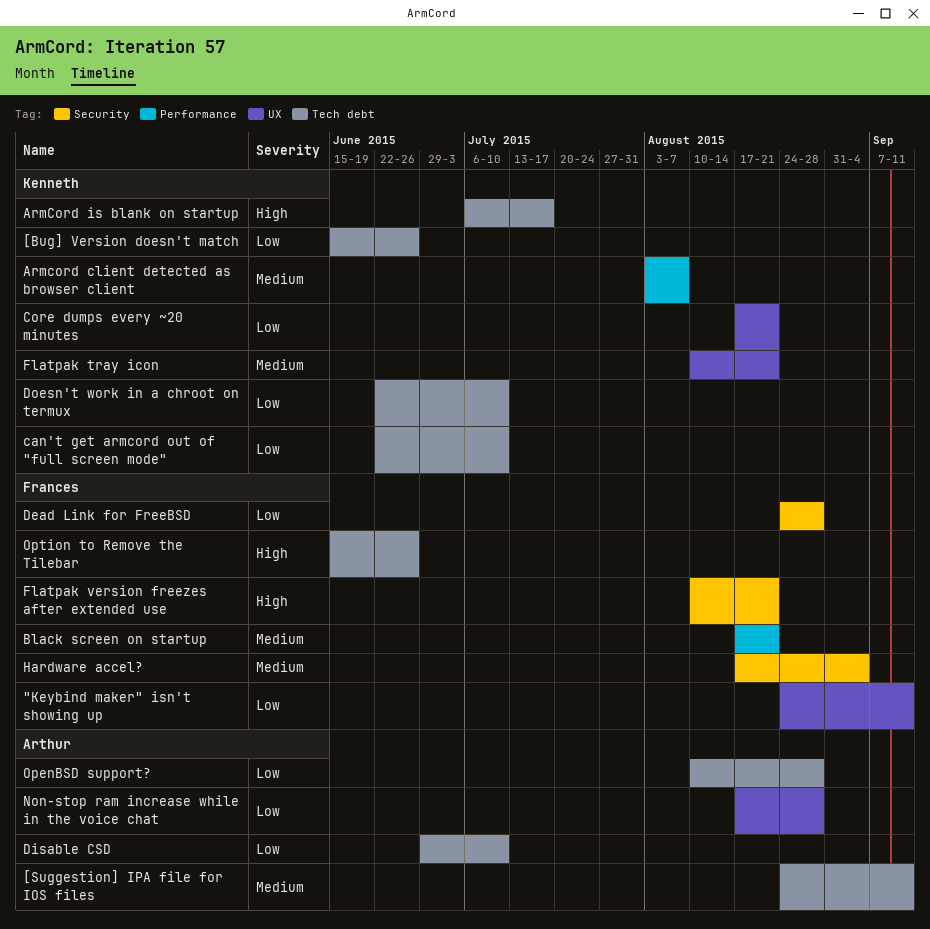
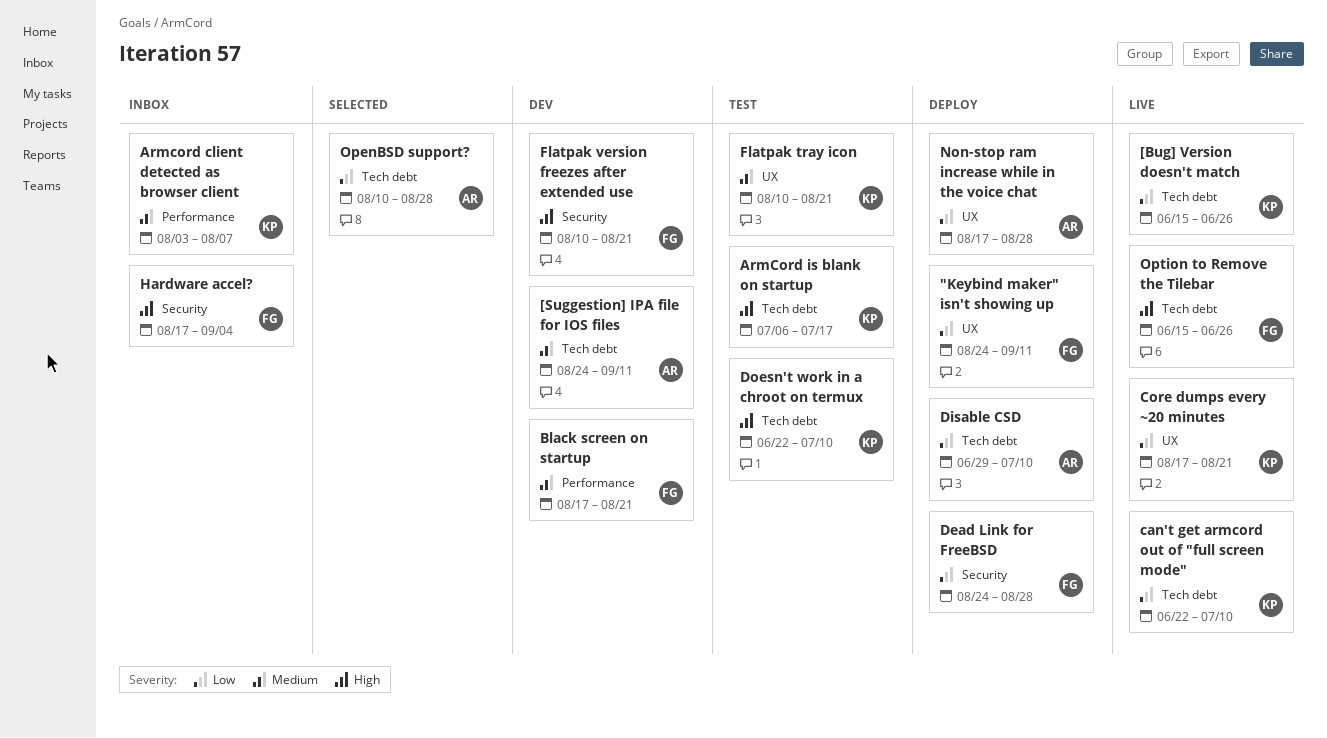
Doesn't work in a chroot on termux, priority: Low -> High
Hardware accel?, priority: Medium -> High

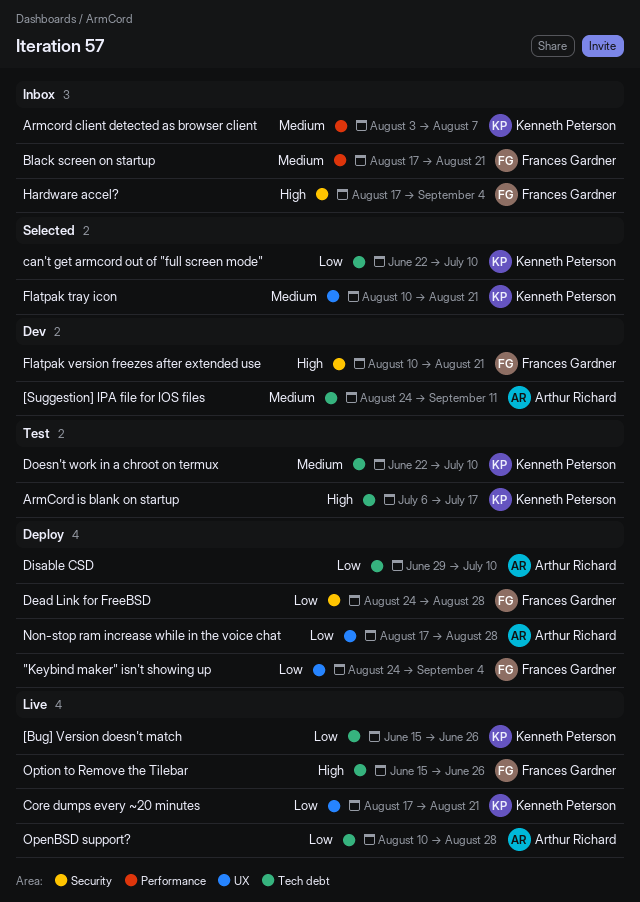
"Keybind maker" isn't showing up, due: Sep 11 -> Sep 4
Black screen on startup, status: Dev -> Inbox
can't get armcord out of "full screen mode", status: Live -> Selected
Doesn't work in a chroot on termux, priority: High -> Medium
Flatpak tray icon, status: Test -> Selected
OpenBSD support?, status: Selected -> Live

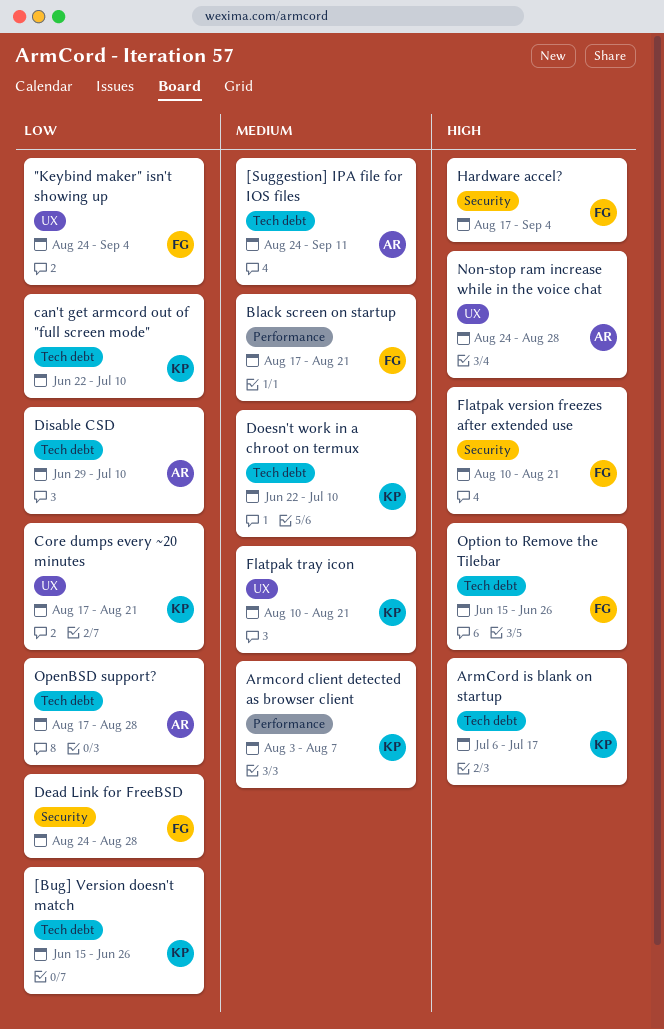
Non-stop ram increase while in the voice chat, priority: Low -> High
Non-stop ram increase while in the voice chat, start: Aug 17 -> Aug 24
OpenBSD support?, start: Aug 10 -> Aug 17

